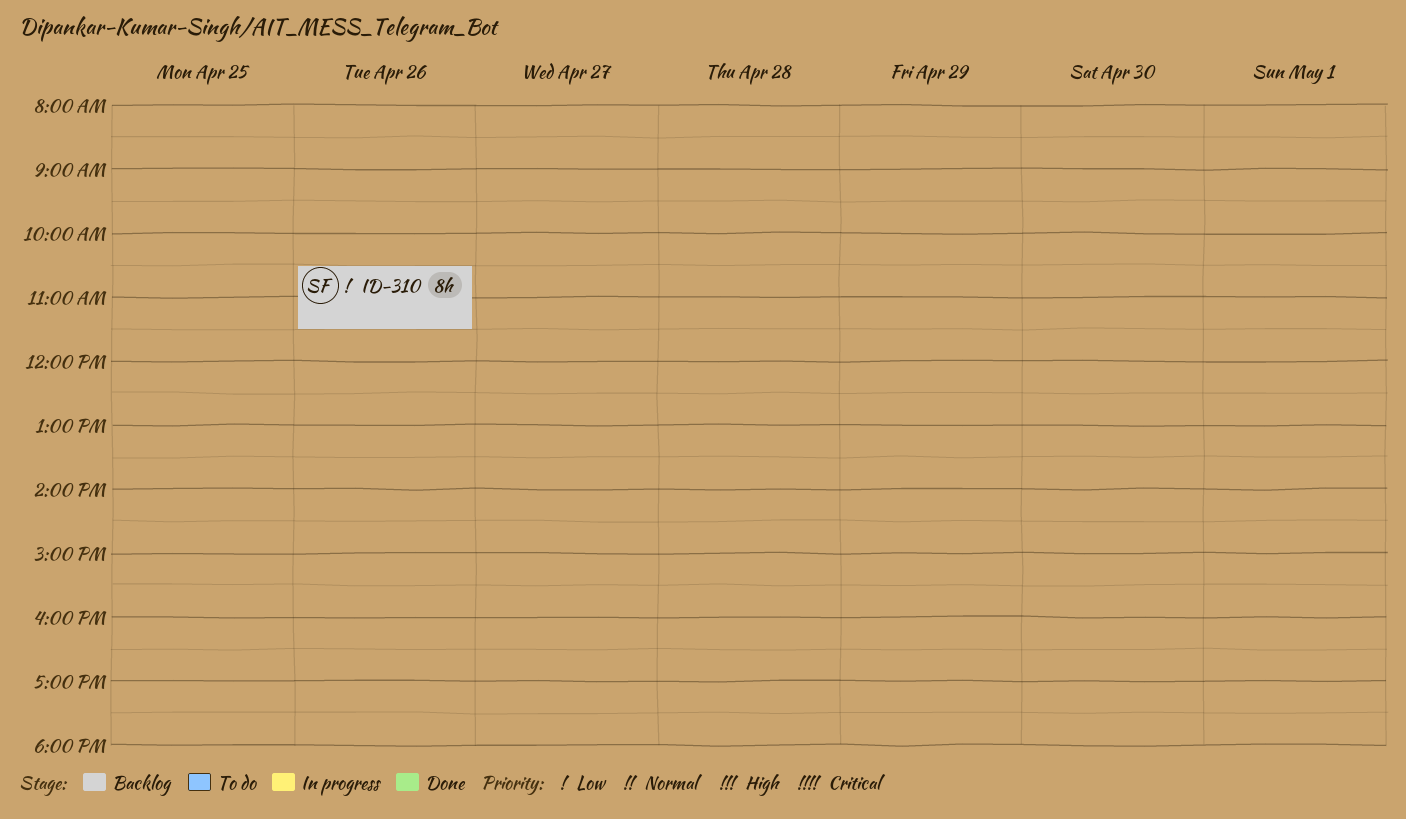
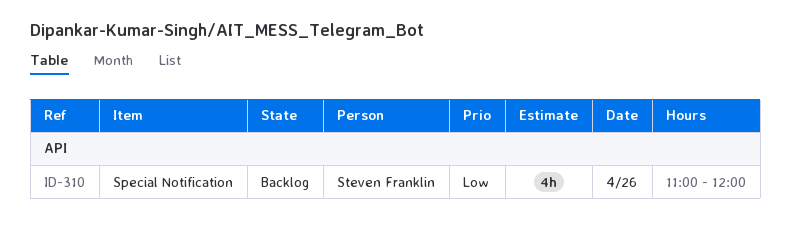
ID-310, estimate: 8h -> 4h
ID-310, begins: 10:30 -> 11:00
ID-310, ends: 11:30 -> 12:00

